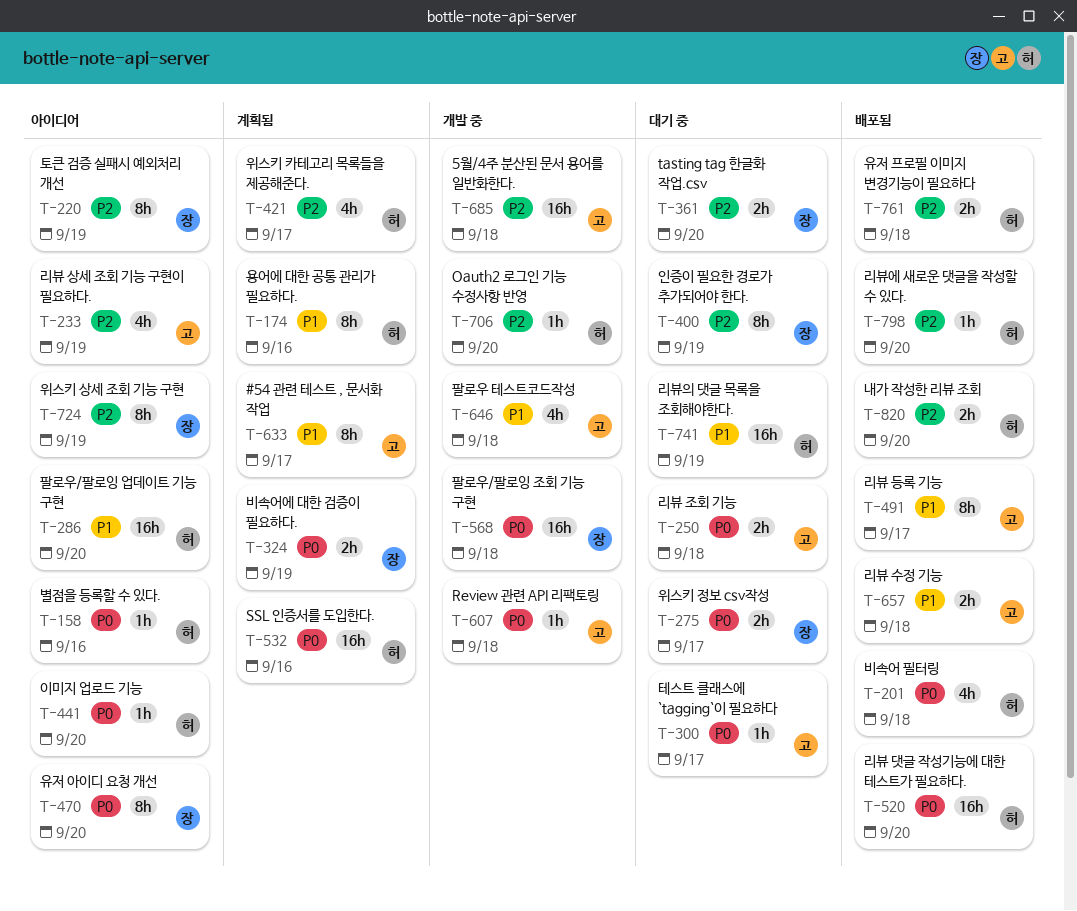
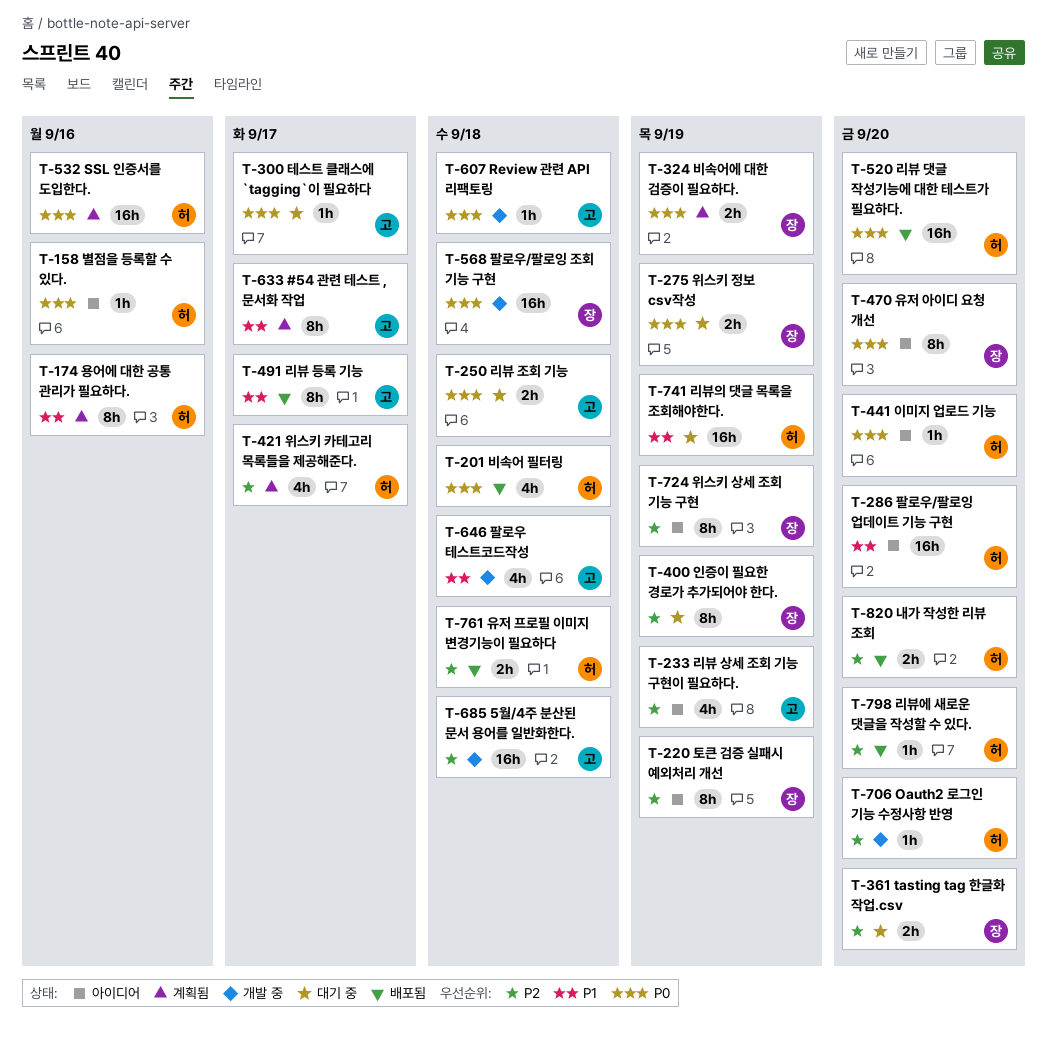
T-275, due: Sep 17 -> Sep 19
T-657: present -> none

